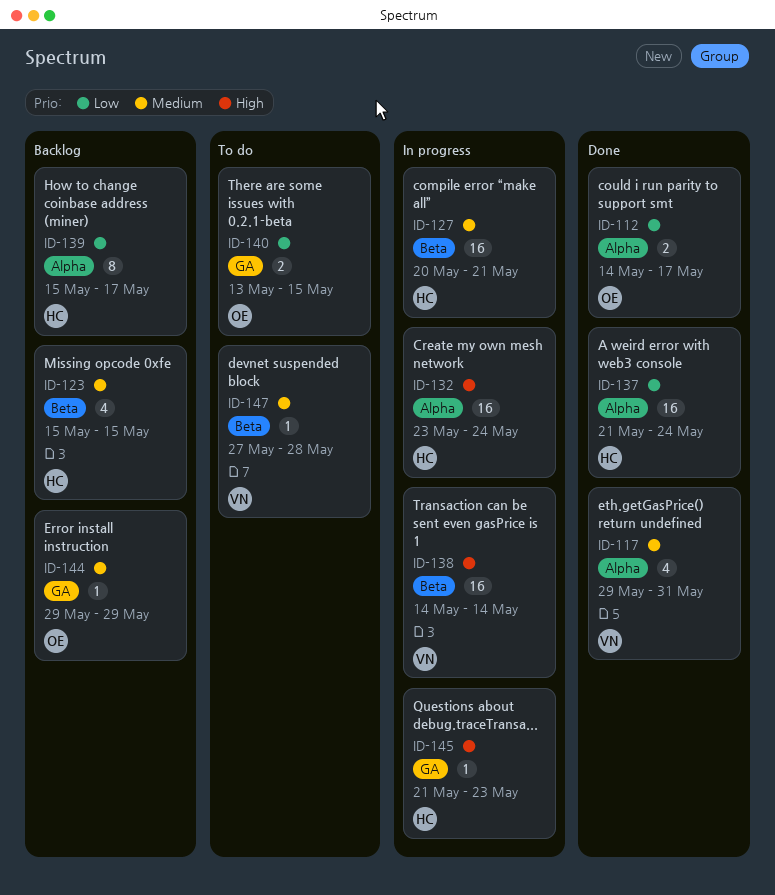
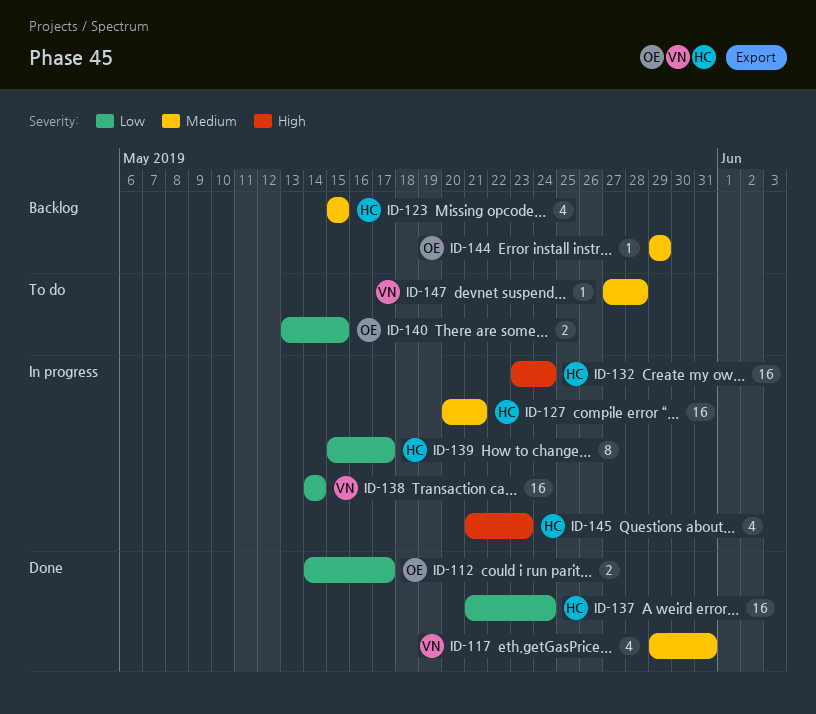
ID-138, priority: High -> Low
ID-139, status: Backlog -> In progress
ID-145, estimate: 1 -> 4

